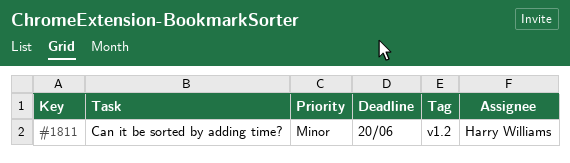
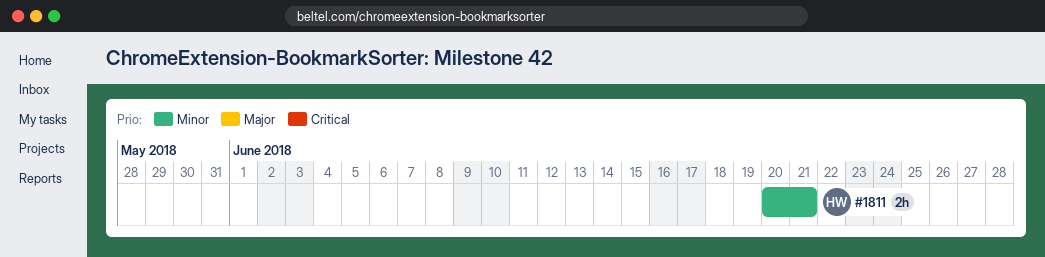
#1811, due: Jun 20 -> Jun 21

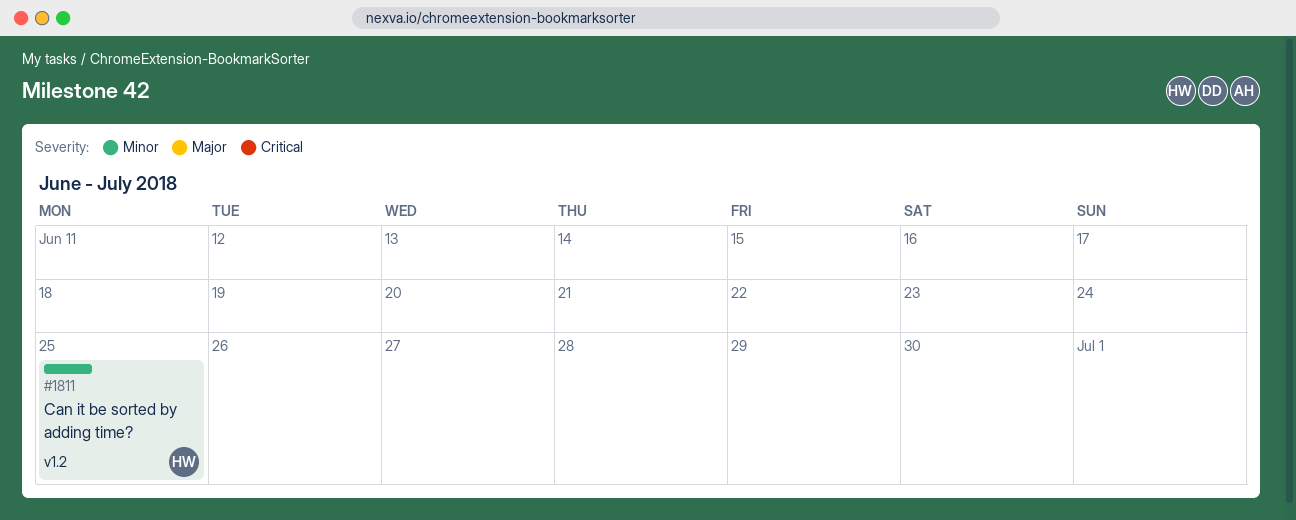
#1811, due: Jun 21 -> Jun 25

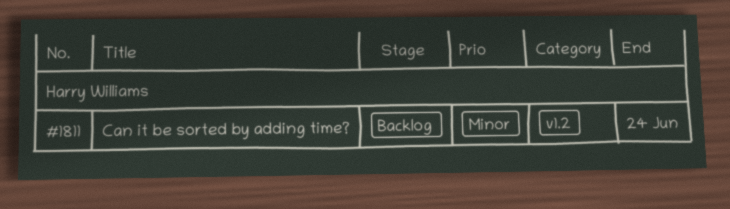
#1811, due: Jun 25 -> Jun 24

